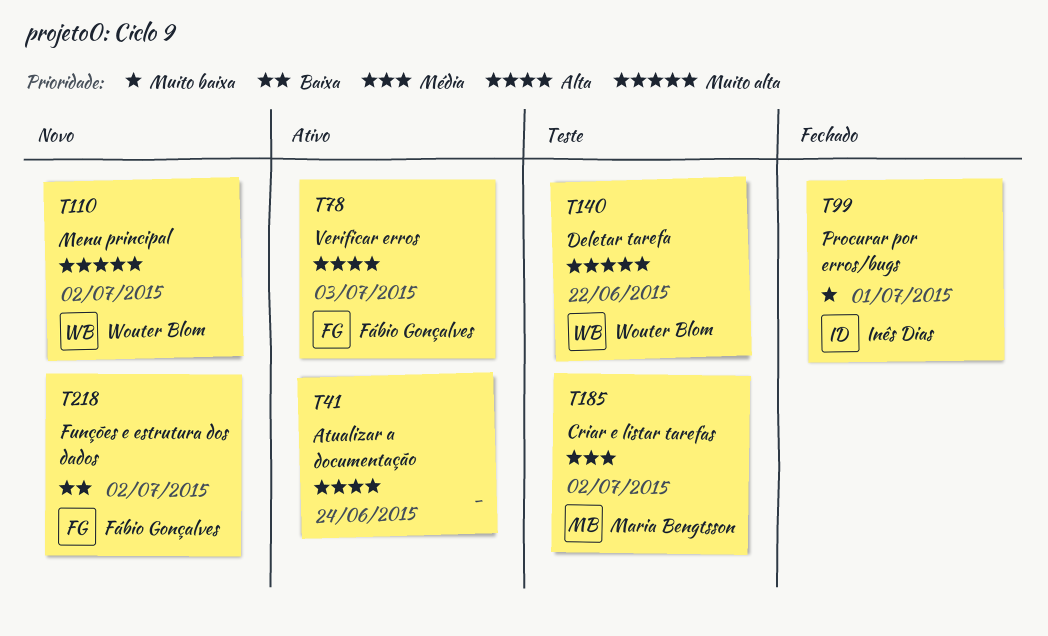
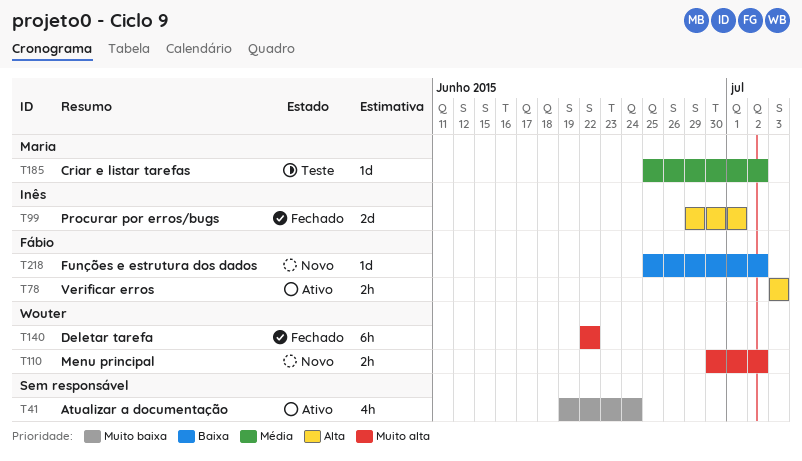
T41, priority: Alta -> Muito baixa
T99, priority: Muito baixa -> Alta
T140, status: Teste -> Fechado

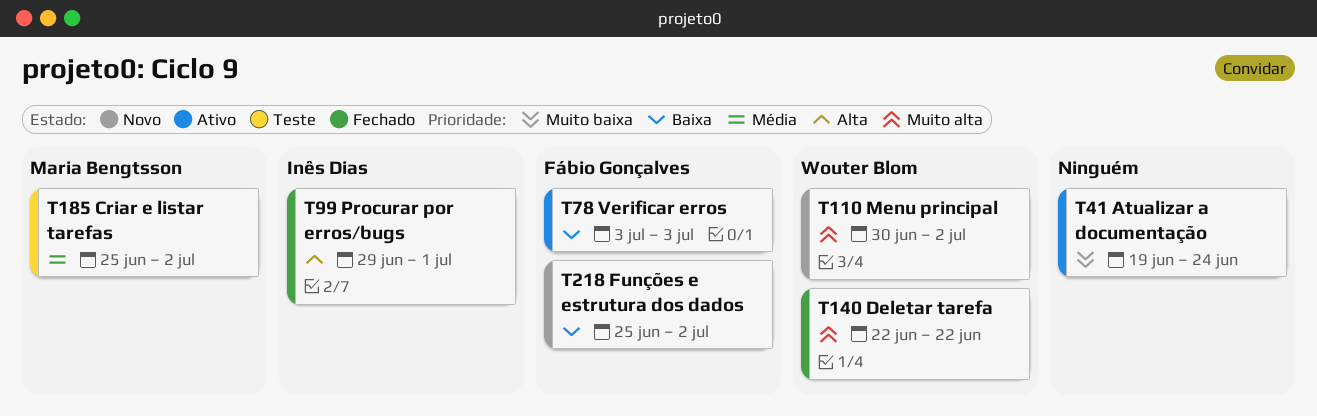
T78, priority: Alta -> Baixa

